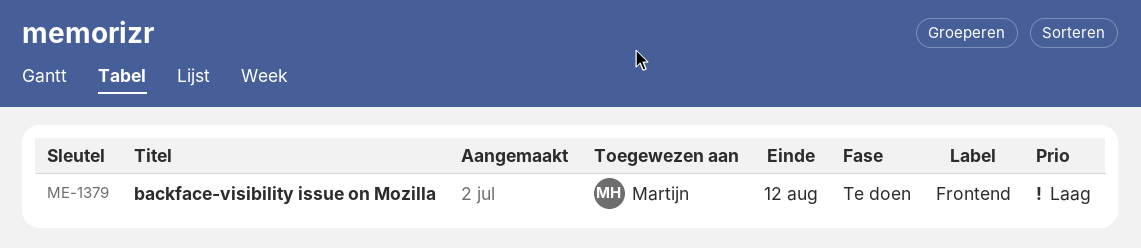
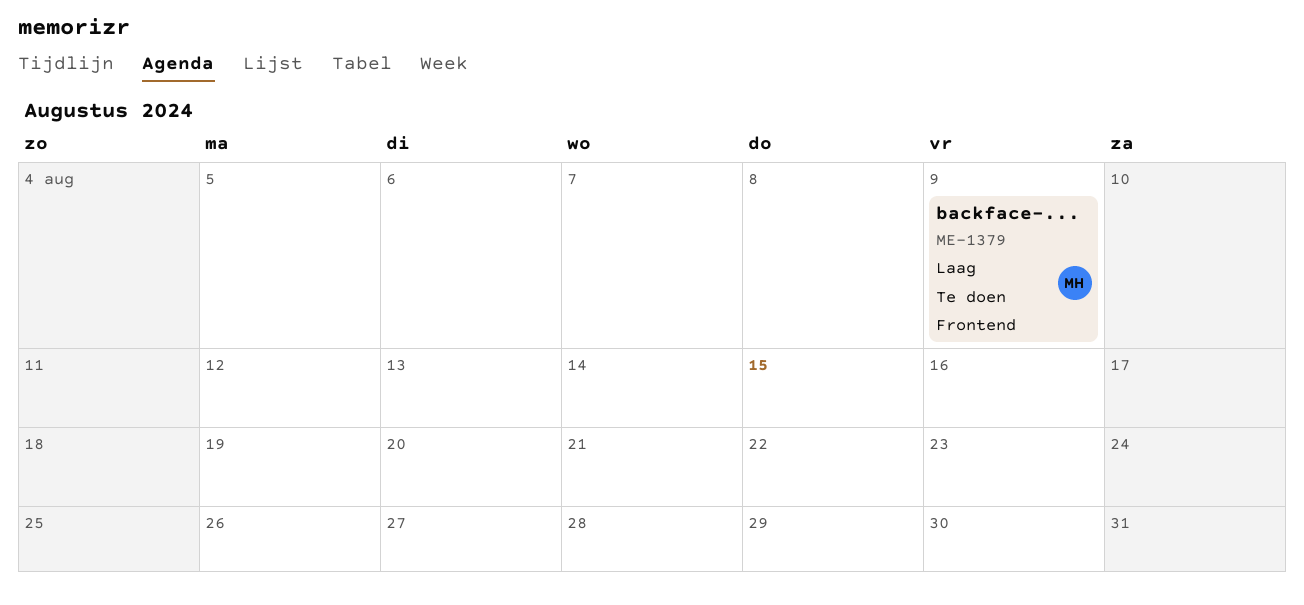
ME-1379, due: Aug 12 -> Aug 9

